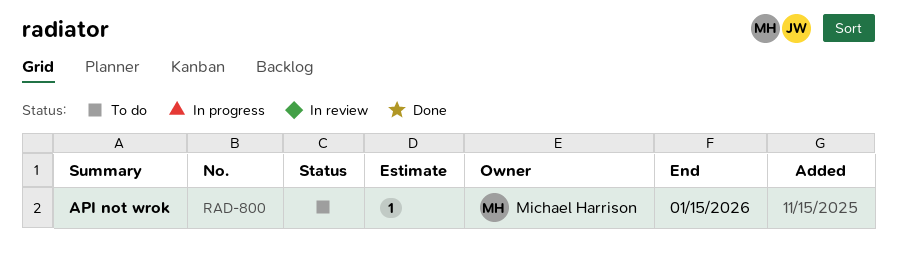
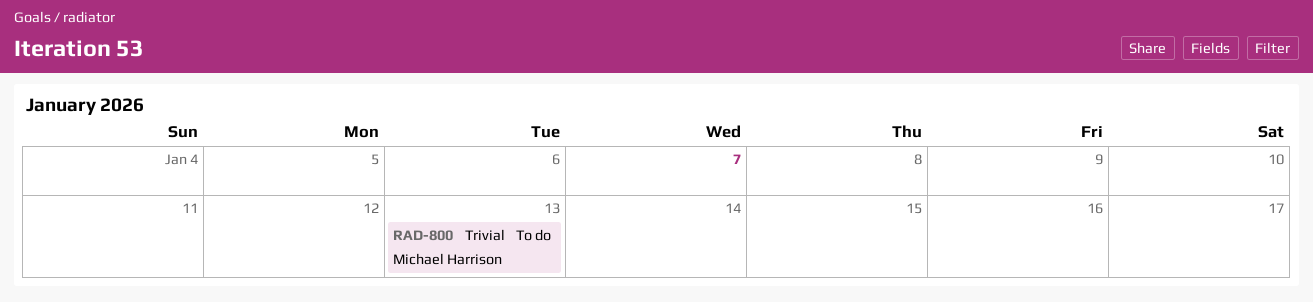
RAD-800, due: Jan 15 -> Jan 13

